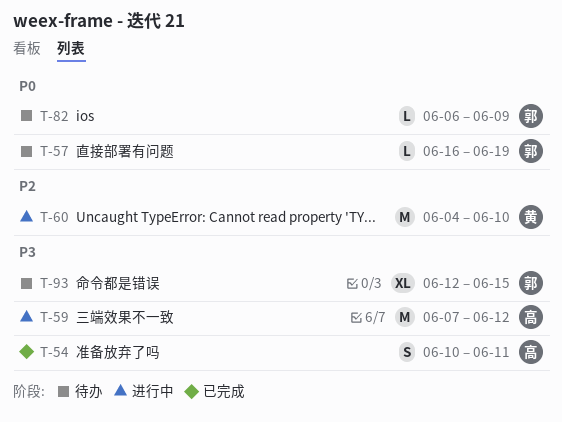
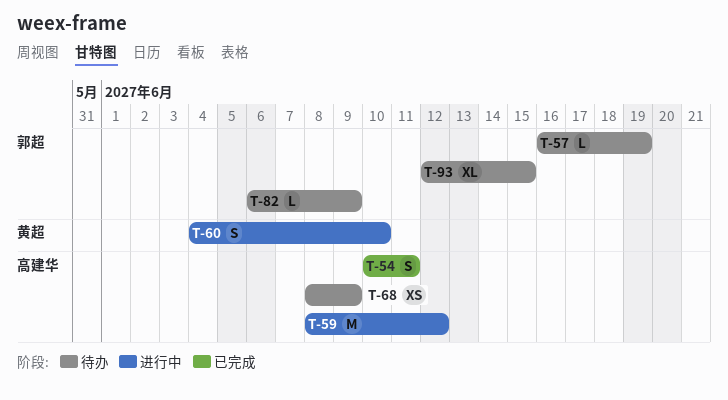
T-59, start: Jun 7 -> Jun 8
T-60, estimate: M -> S
T-68: none -> present

